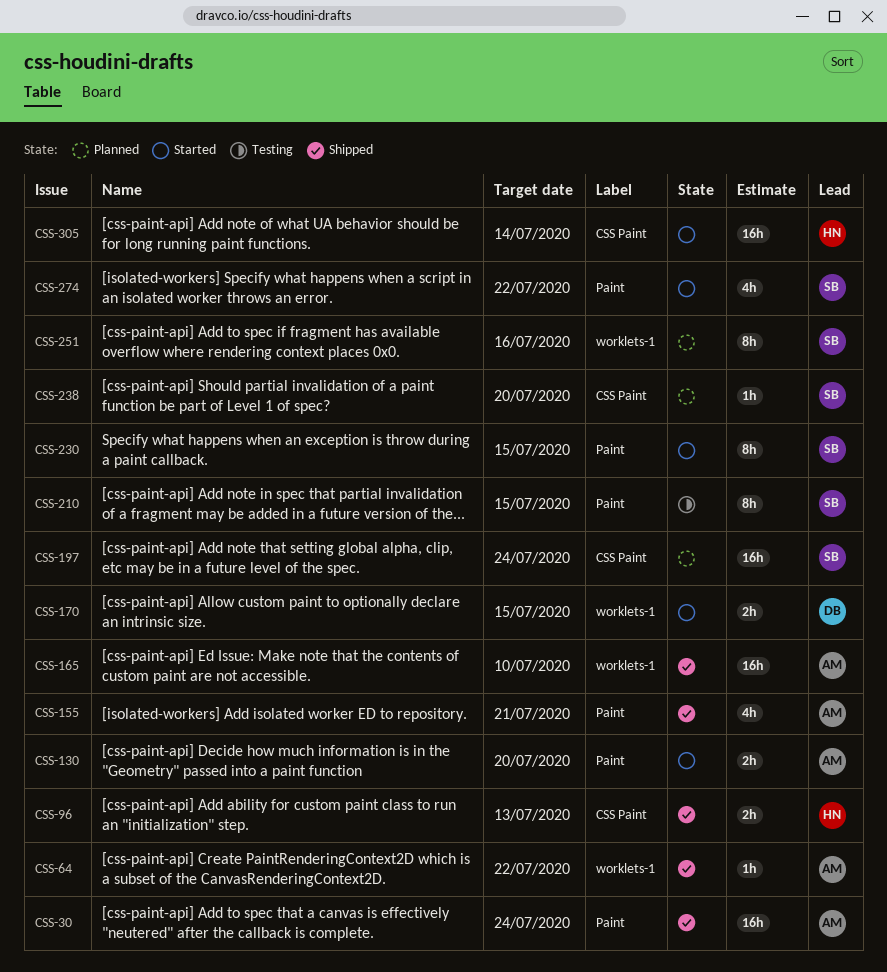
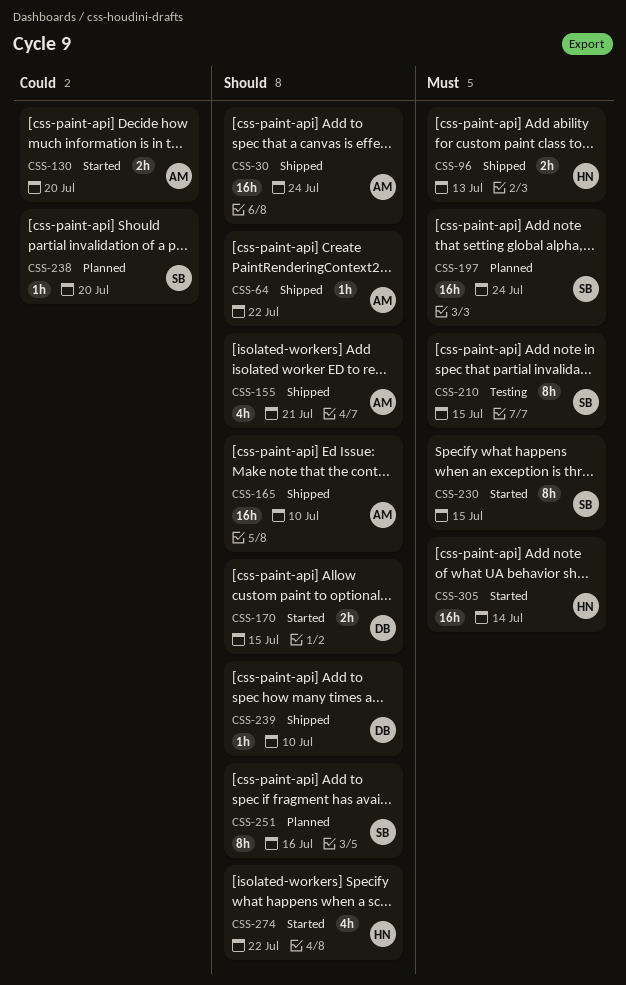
CSS-239: none -> present
CSS-274, owner: SB -> HN

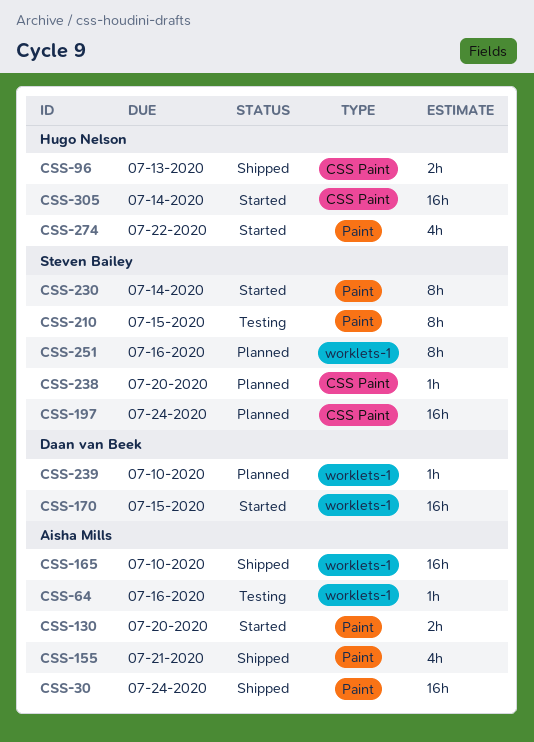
CSS-64, status: Shipped -> Testing
CSS-64, due: Jul 22 -> Jul 16
CSS-170, estimate: 2h -> 16h
CSS-230, due: Jul 15 -> Jul 14
CSS-239, status: Shipped -> Planned

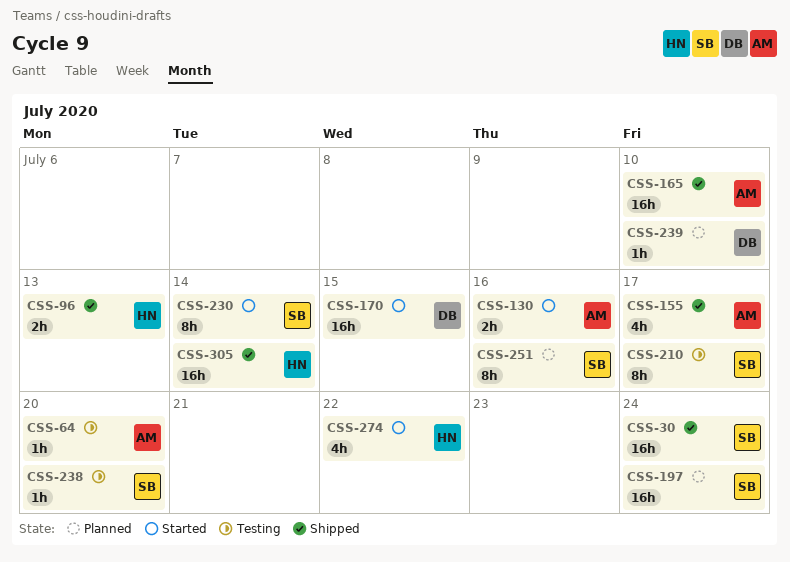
CSS-30, owner: Aisha Mills -> Steven Bailey
CSS-64, due: Jul 16 -> Jul 20
CSS-130, due: Jul 20 -> Jul 16
CSS-155, due: Jul 21 -> Jul 17
CSS-210, due: Jul 15 -> Jul 17
CSS-238, status: Planned -> Testing
CSS-305, status: Started -> Shipped

